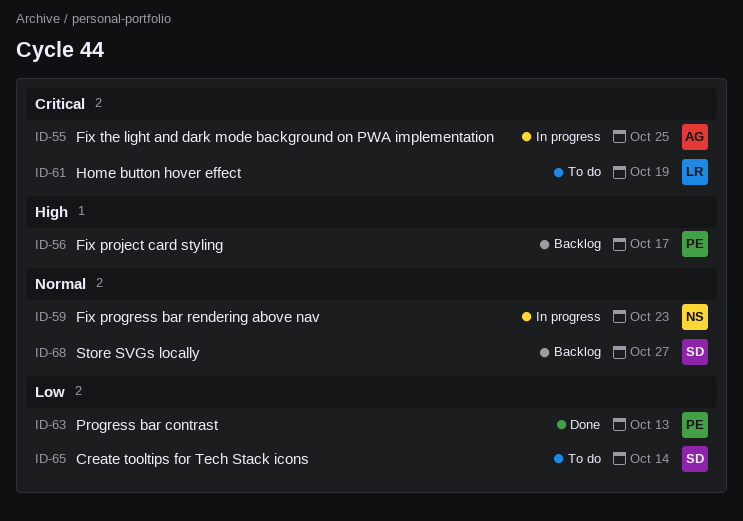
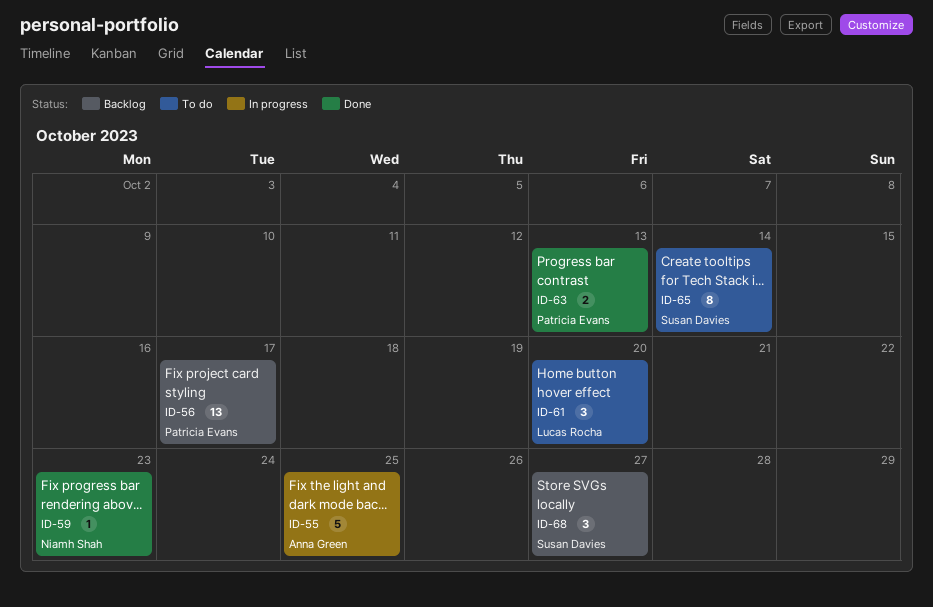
ID-59, status: In progress -> Done
ID-61, due: Oct 19 -> Oct 20

